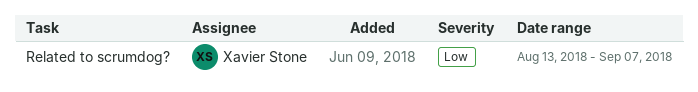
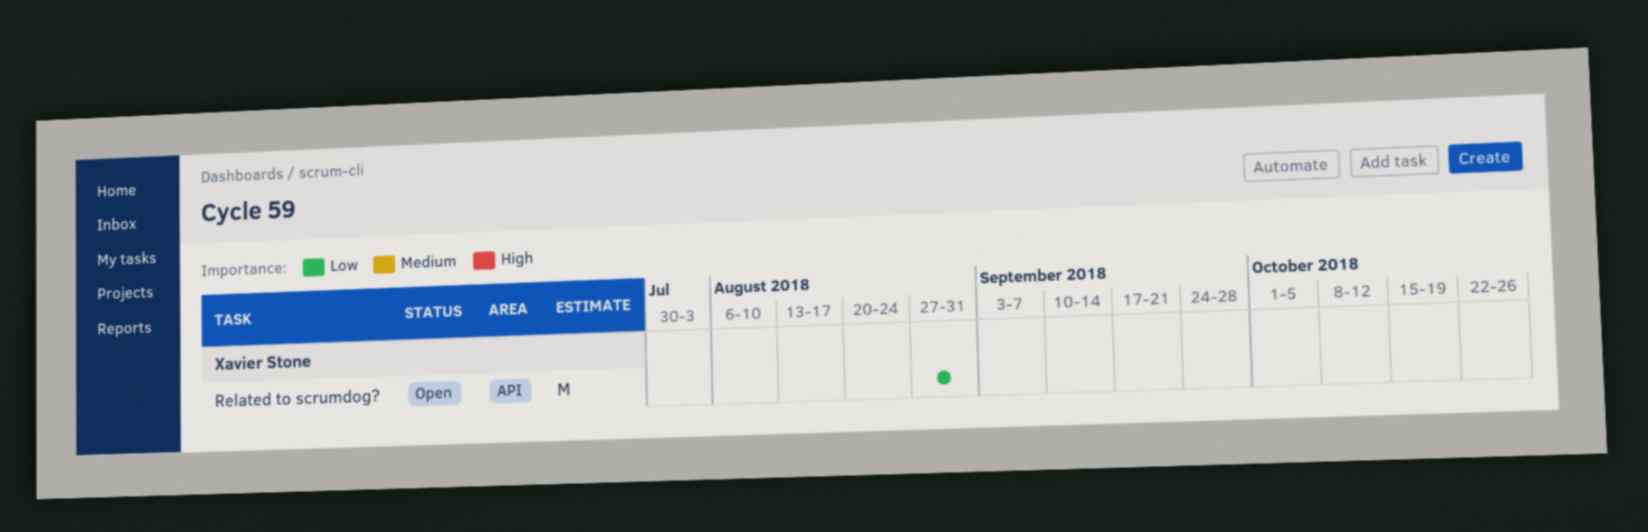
Related to scrumdog?, start: Aug 13 -> Aug 27
Related to scrumdog?, due: Sep 7 -> Aug 31

